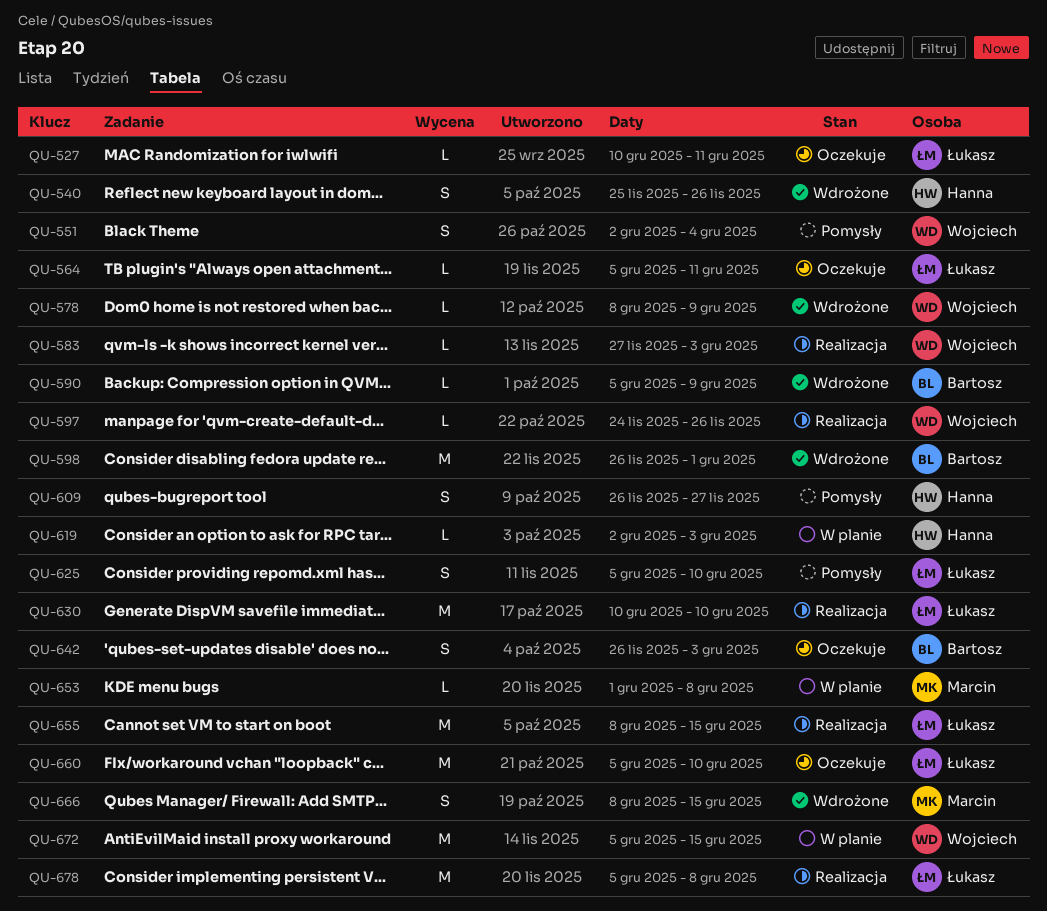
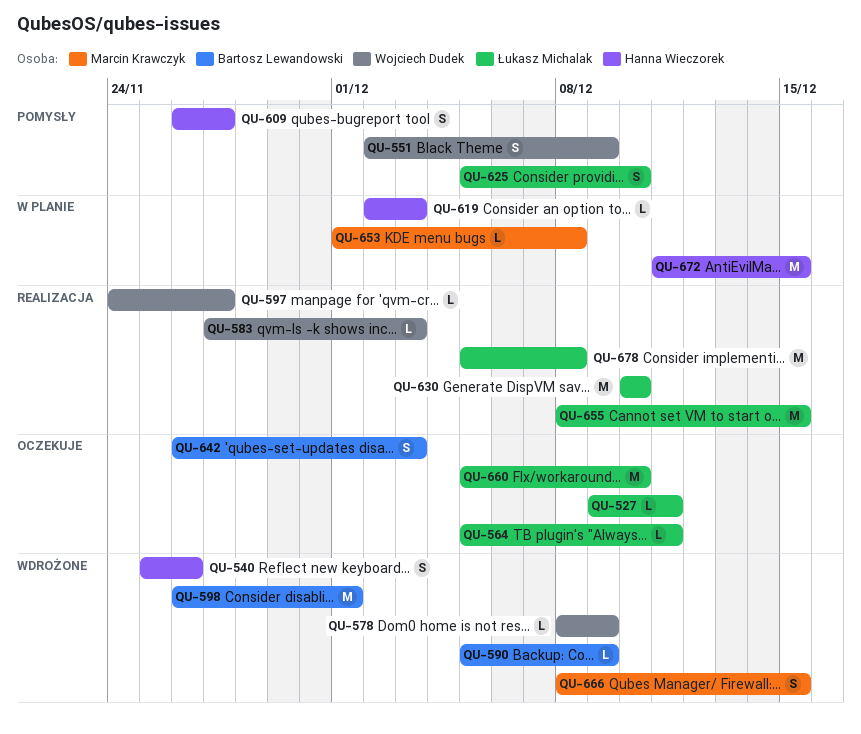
QU-527, start: Dec 10 -> Dec 9
QU-551, due: Dec 4 -> Dec 9
QU-597, due: Nov 26 -> Nov 27
QU-672, owner: Wojciech Dudek -> Hanna Wieczorek
QU-672, start: Dec 5 -> Dec 11

